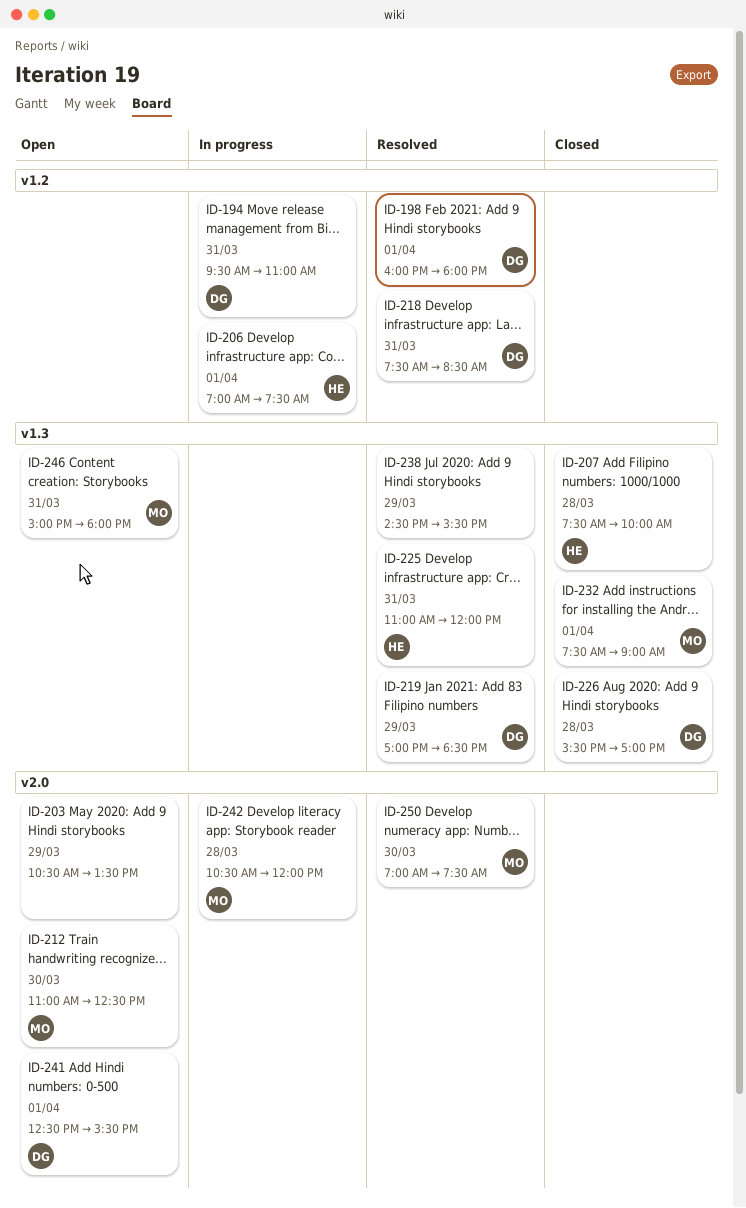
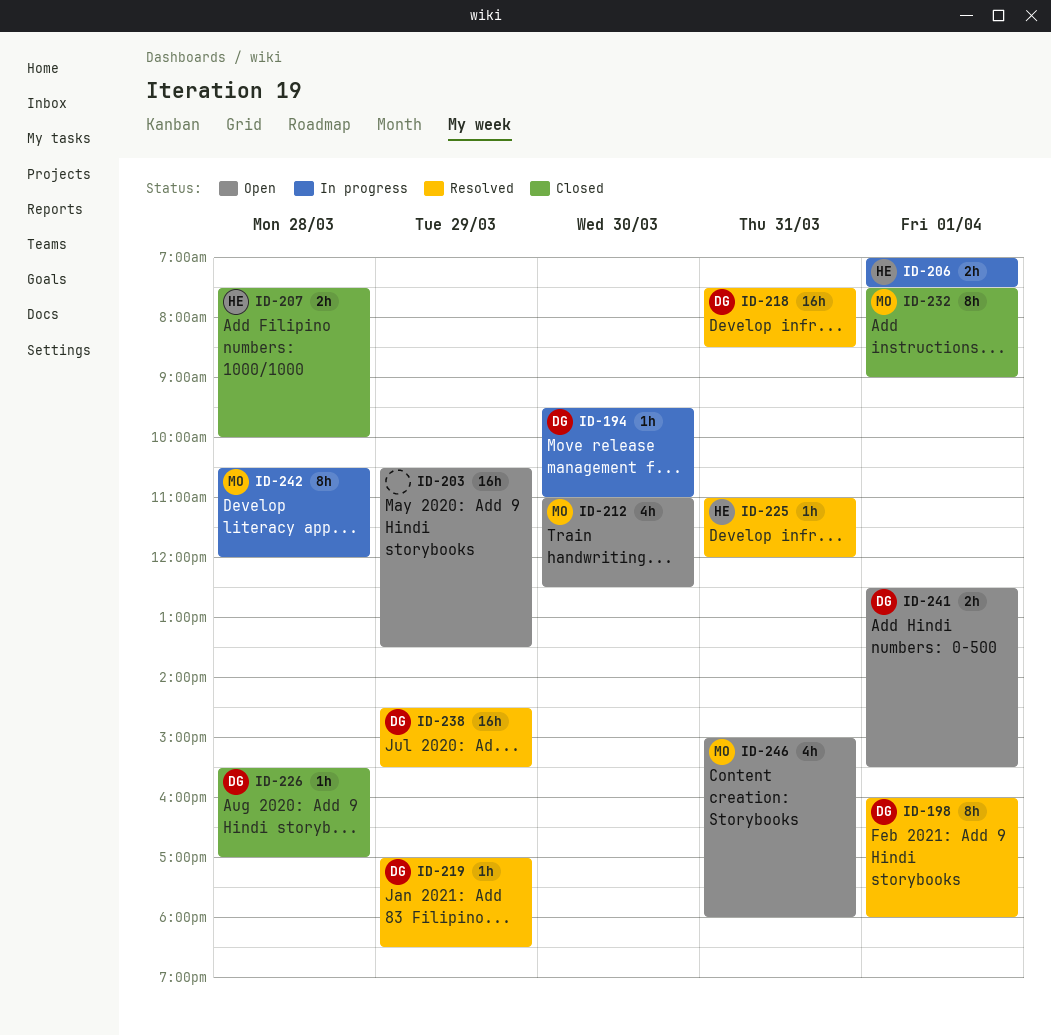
ID-194, day: Mar 31 -> Mar 30
ID-238, owner: none -> DG
ID-250: present -> none

